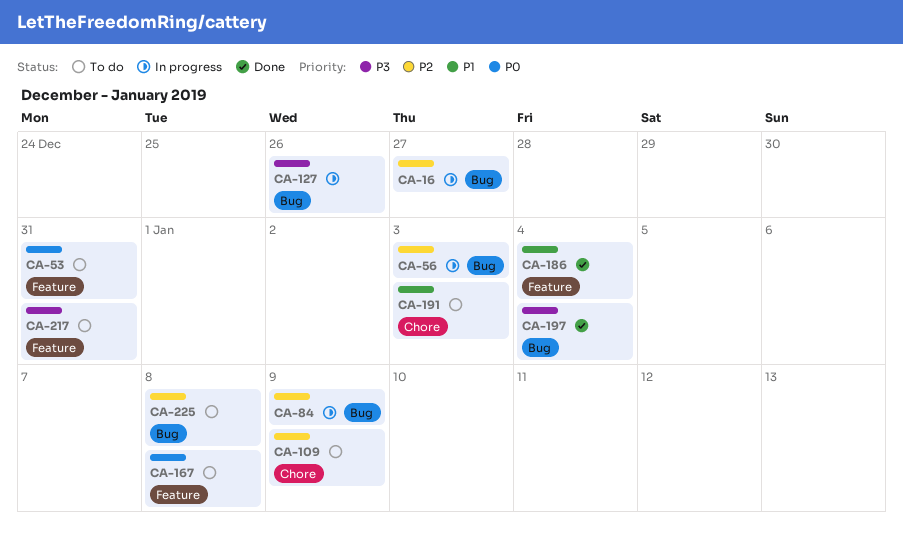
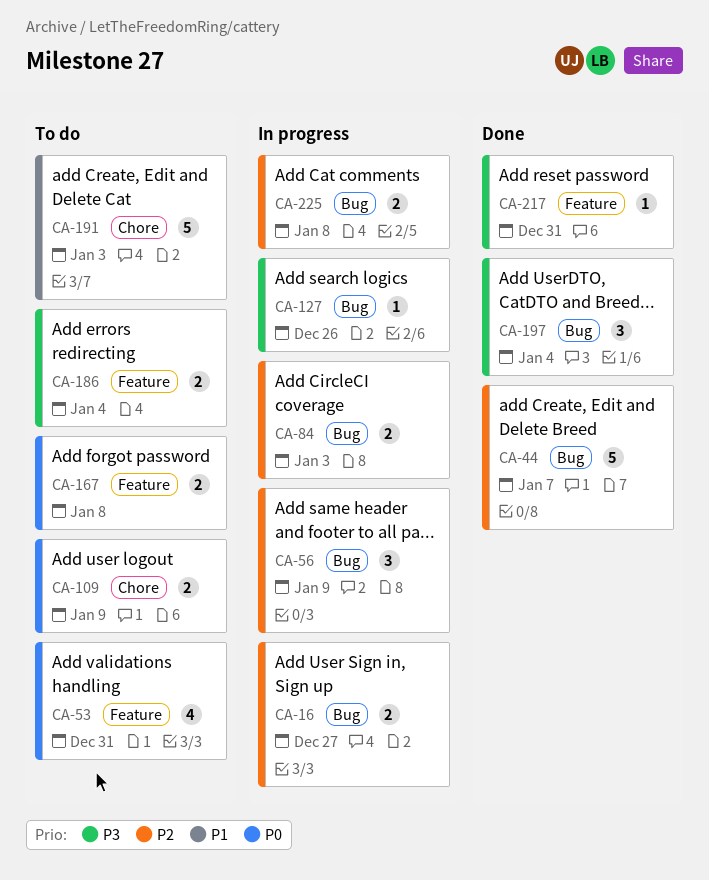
CA-44: none -> present
CA-56, due: Jan 3 -> Jan 9
CA-84, due: Jan 9 -> Jan 3
CA-109, priority: P2 -> P0
CA-186, status: Done -> To do
CA-186, priority: P1 -> P3
CA-217, status: To do -> Done
CA-225, status: To do -> In progress

